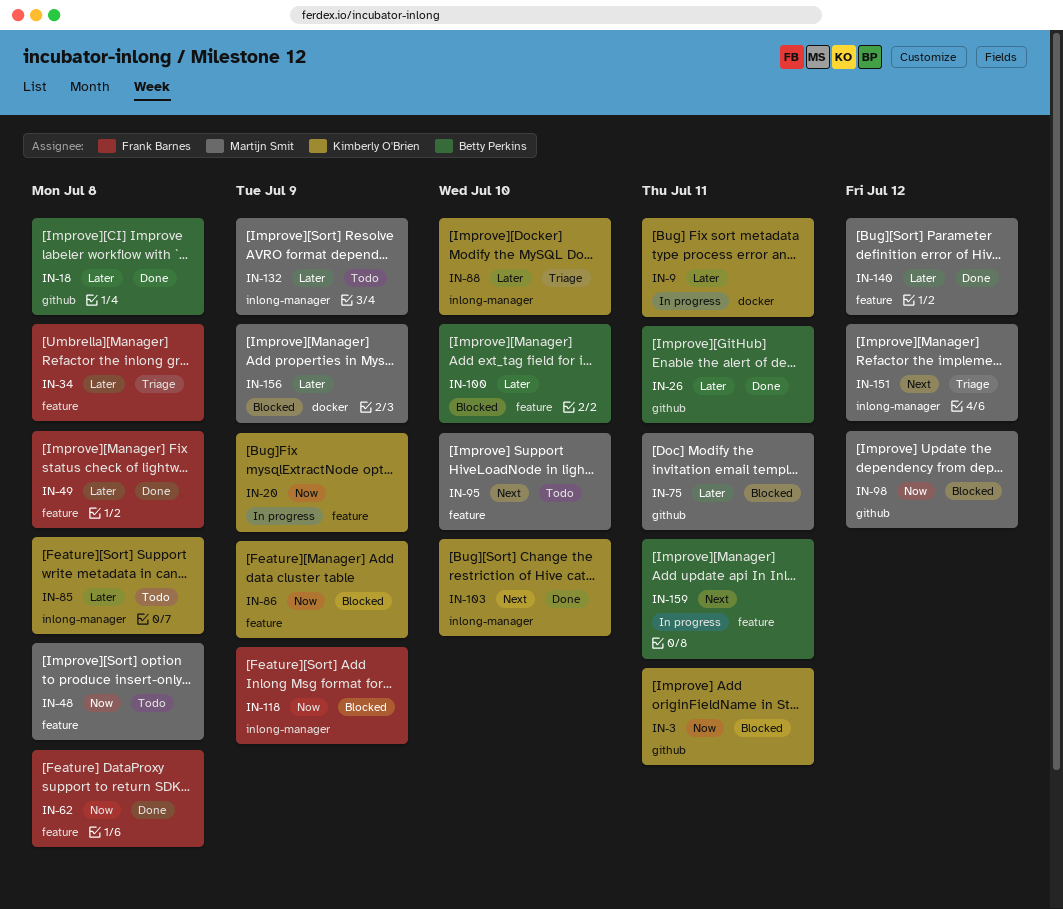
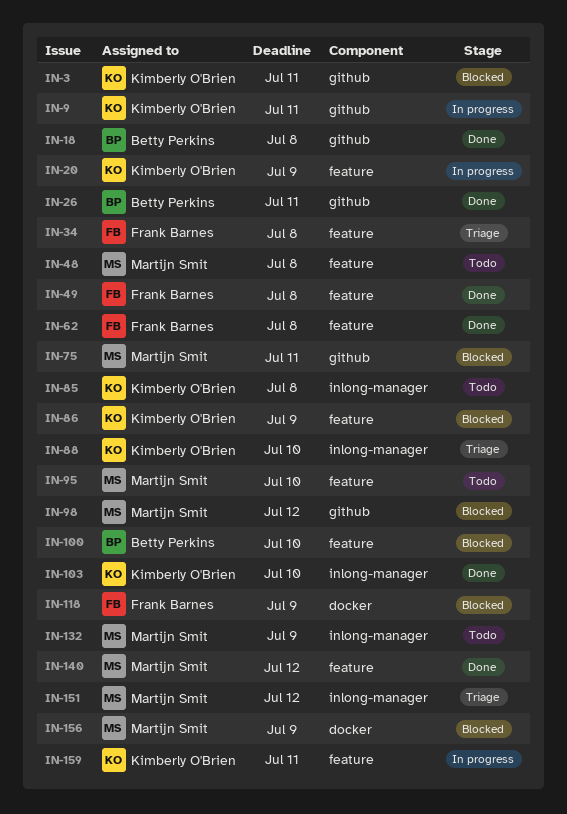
IN-9, label: docker -> github
IN-118, label: inlong-manager -> docker
IN-159, owner: Betty Perkins -> Kimberly O'Brien

